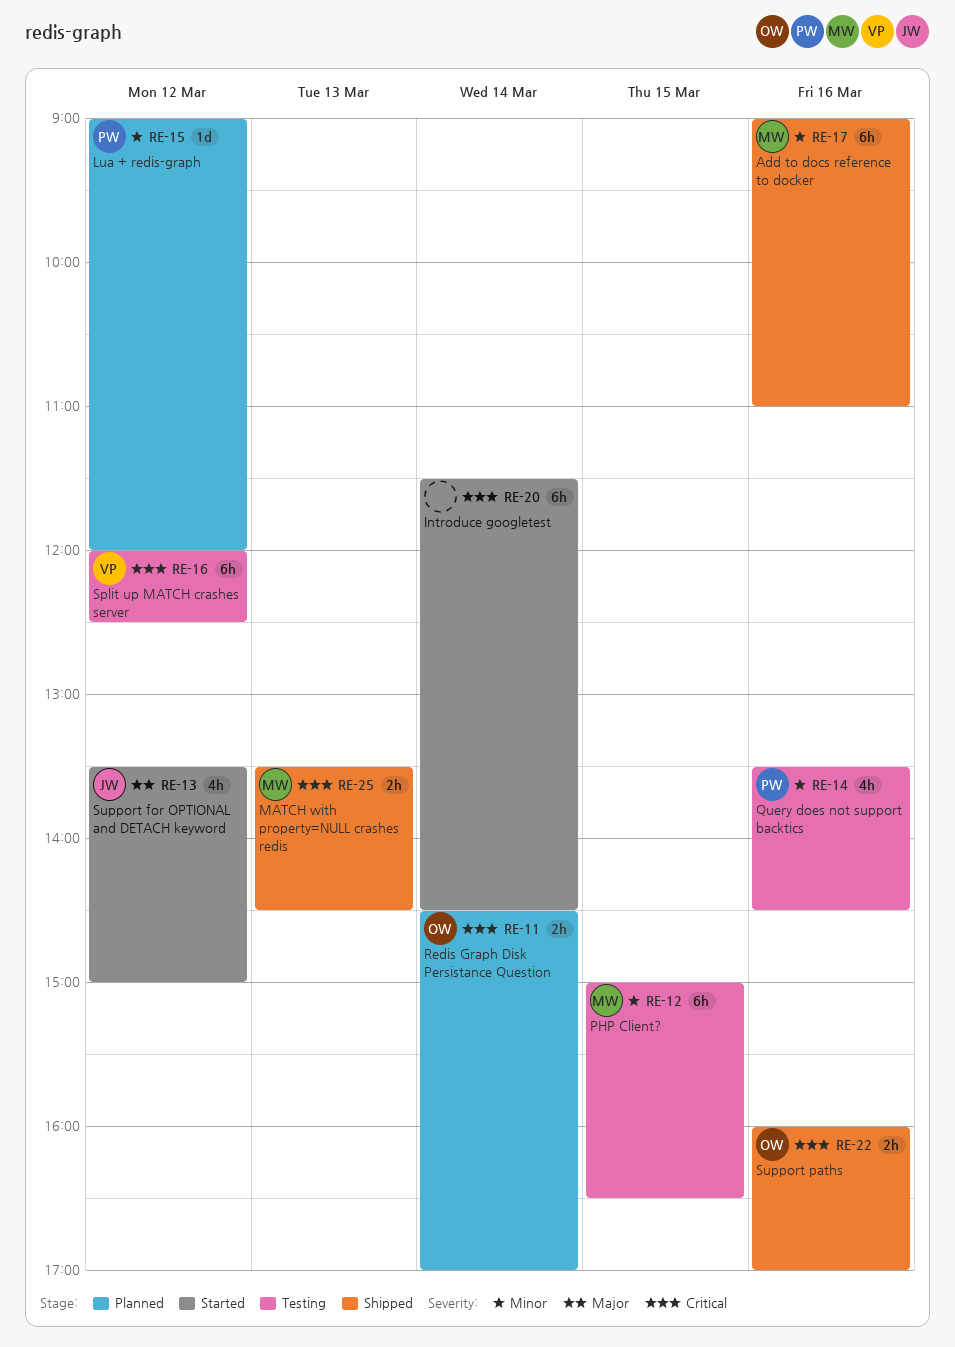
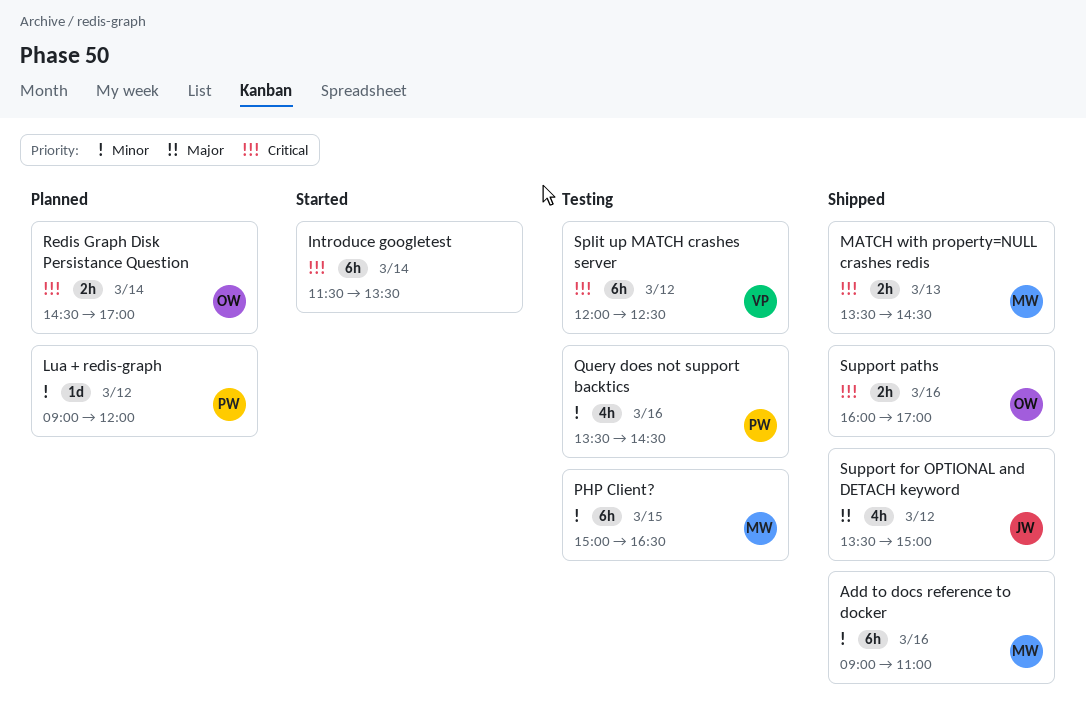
Introduce googletest, ends: 14:30 -> 13:30
Support for OPTIONAL and DETACH keyword, status: Started -> Shipped

